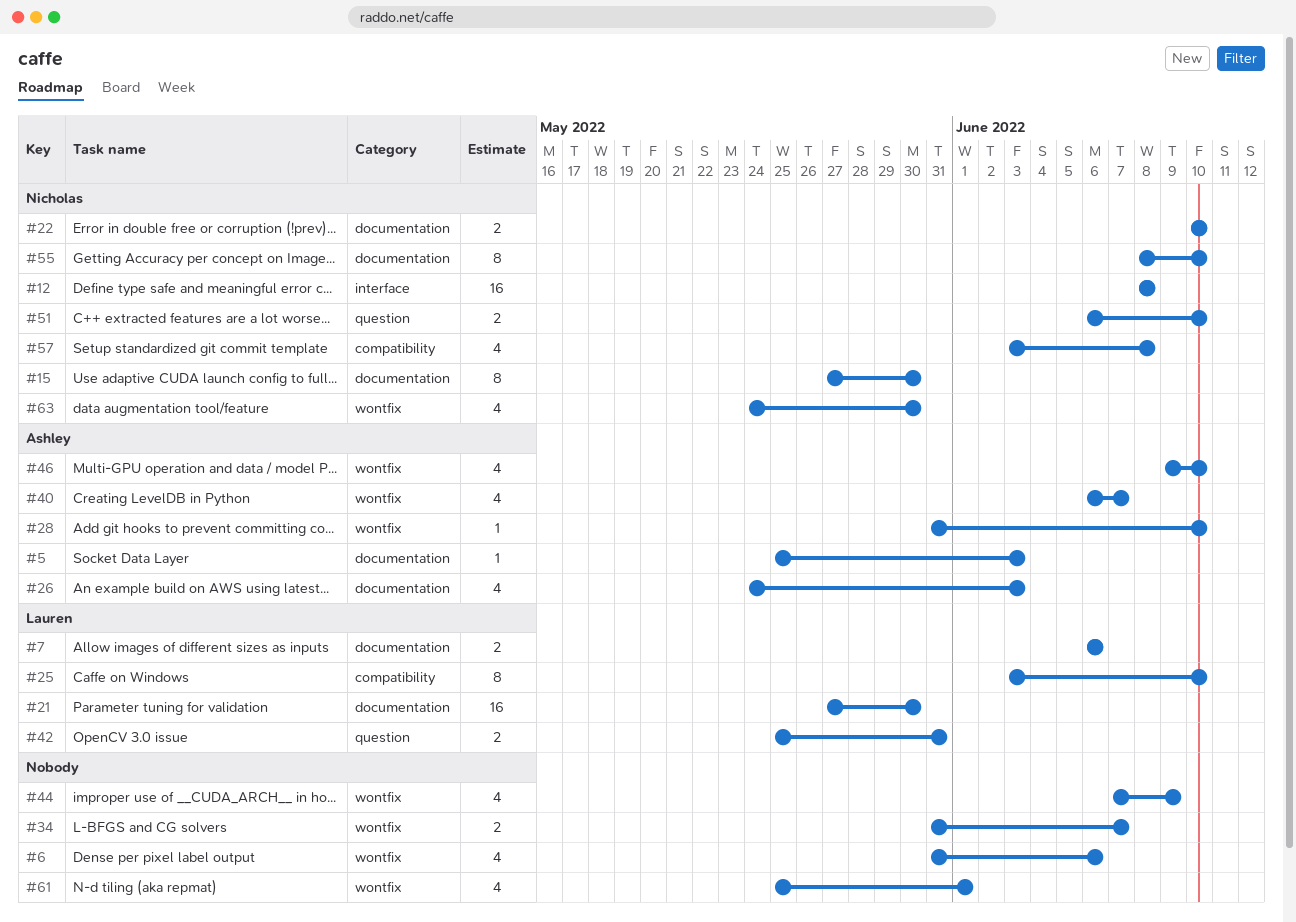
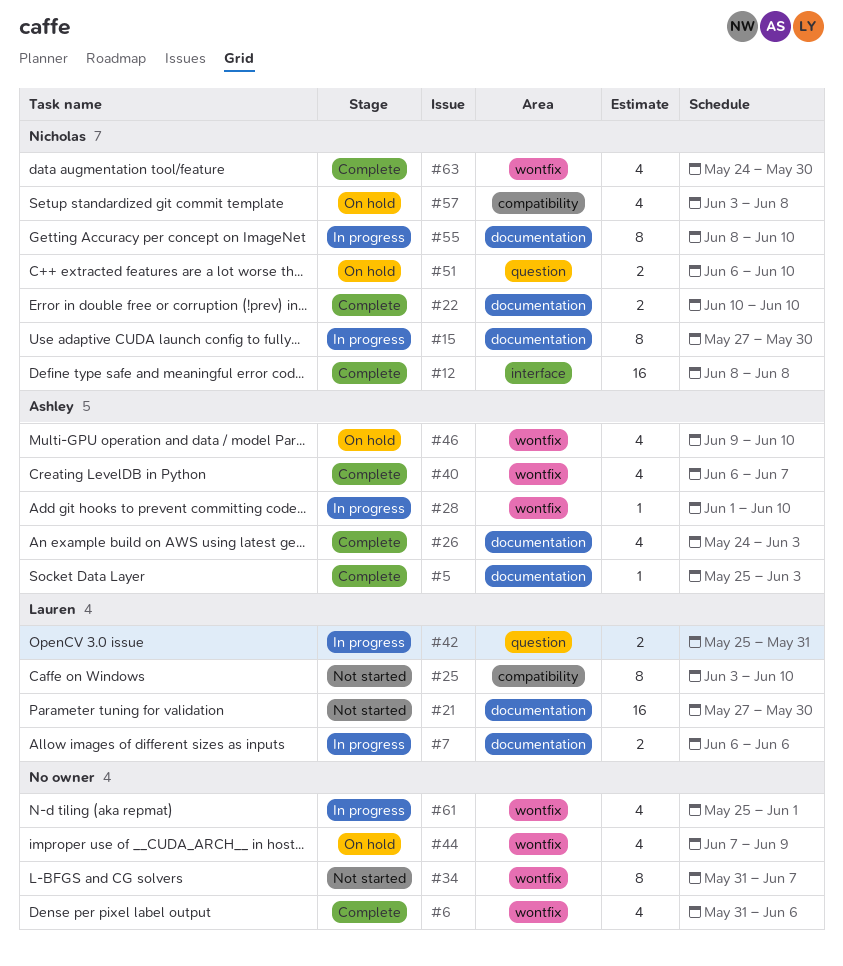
#28, start: May 31 -> Jun 1
#34, estimate: 2 -> 8

